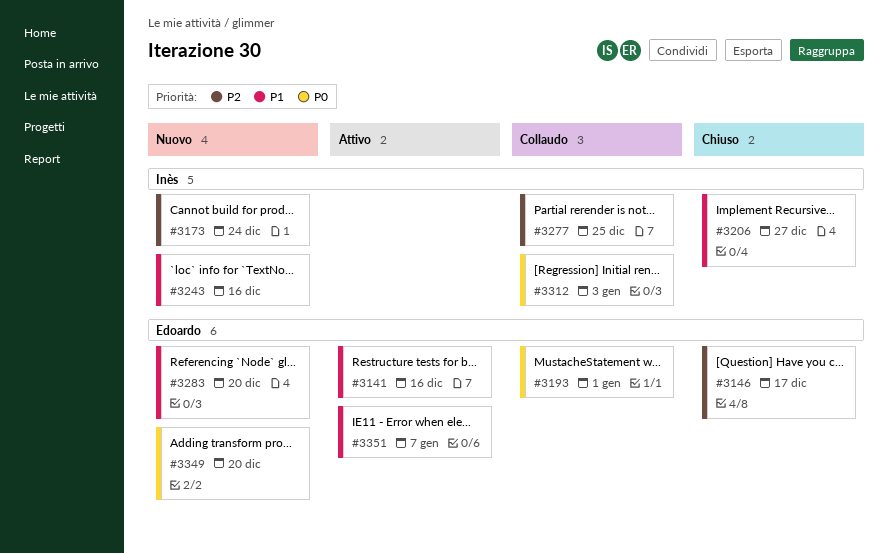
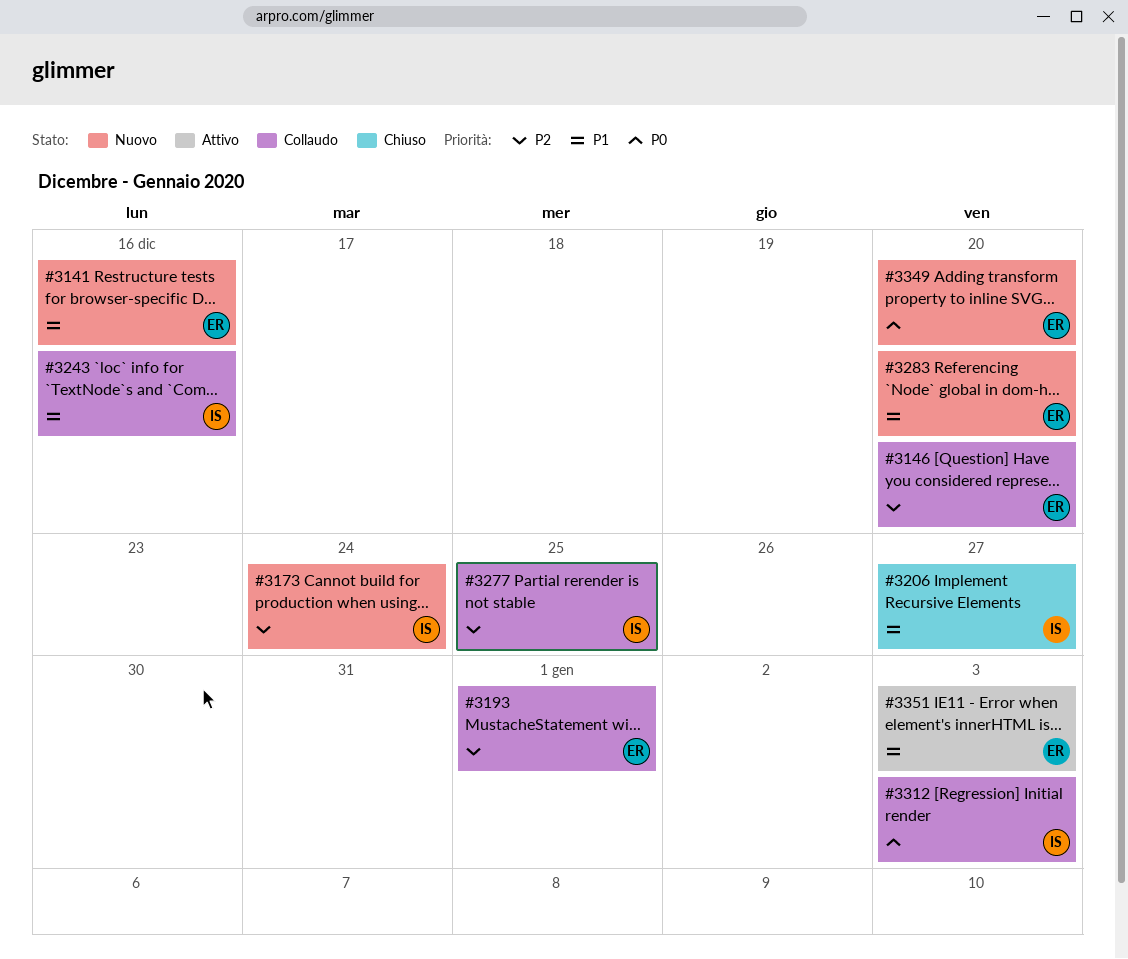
#3141, status: Attivo -> Nuovo
#3146, status: Chiuso -> Collaudo
#3146, due: Dec 17 -> Dec 20
#3193, priority: P0 -> P2
#3243, status: Nuovo -> Collaudo
#3351, due: Jan 7 -> Jan 3

